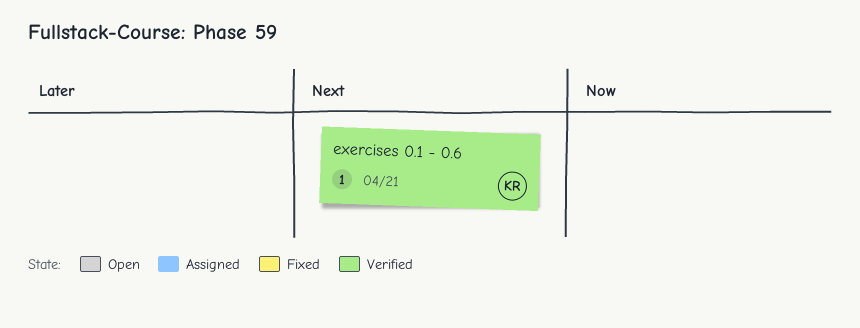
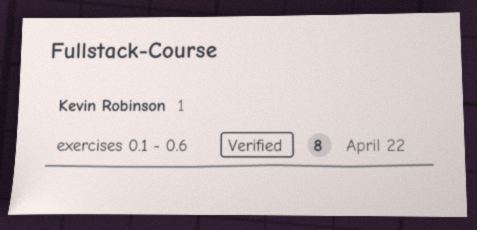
exercises 0.1 - 0.6, estimate: 1 -> 8
exercises 0.1 - 0.6, due: Apr 21 -> Apr 22

